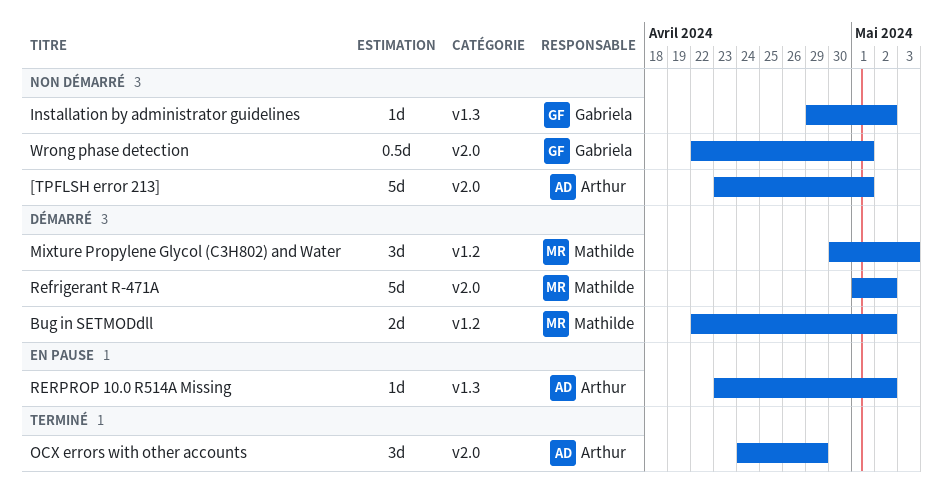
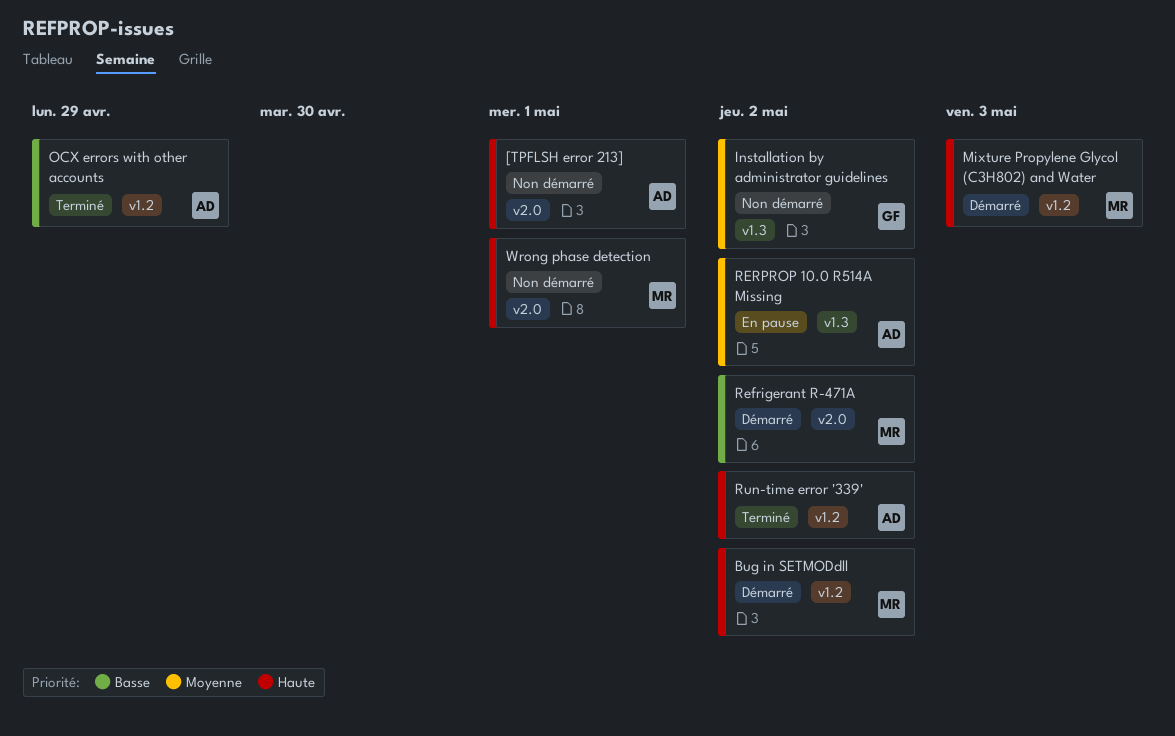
OCX errors with other accounts, label: v2.0 -> v1.2
Run-time error '339': none -> present
Wrong phase detection, owner: Gabriela -> Mathilde

